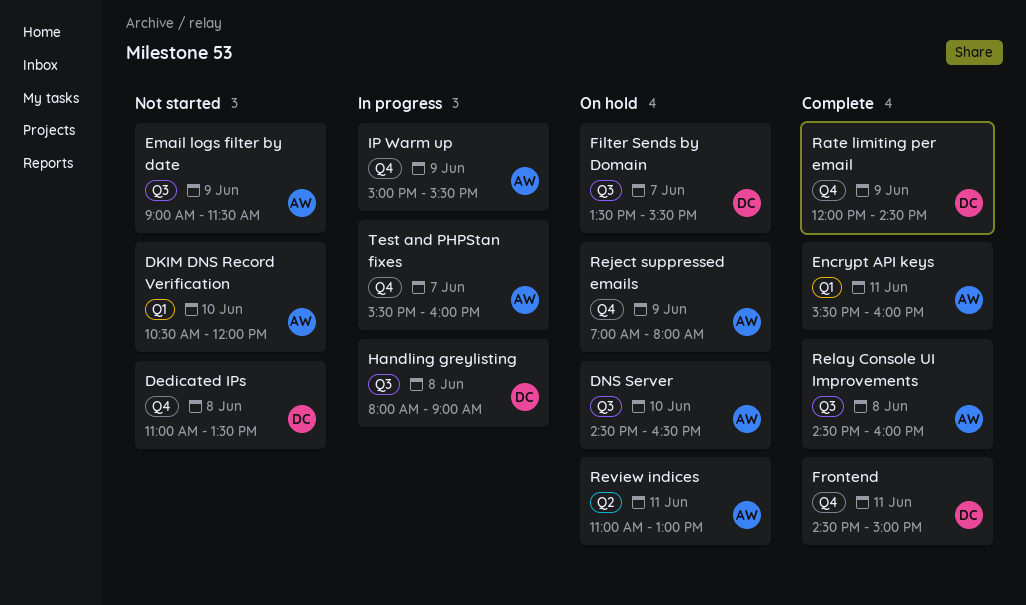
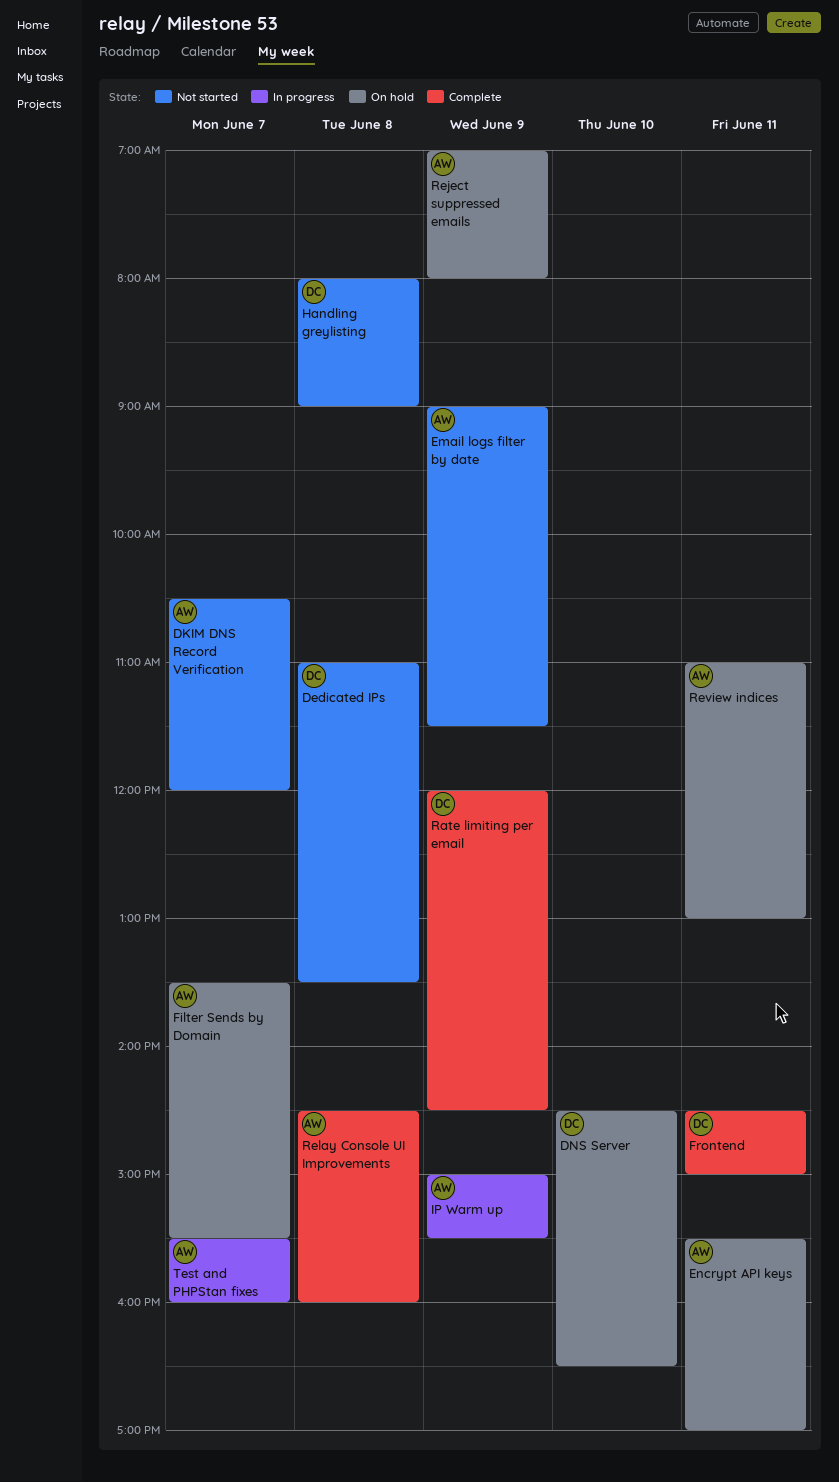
DKIM DNS Record Verification, day: Jun 10 -> Jun 7
DNS Server, owner: AW -> DC
Encrypt API keys, status: Complete -> On hold
Encrypt API keys, ends: 16:00 -> 17:00
Filter Sends by Domain, owner: DC -> AW
Handling greylisting, status: In progress -> Not started

